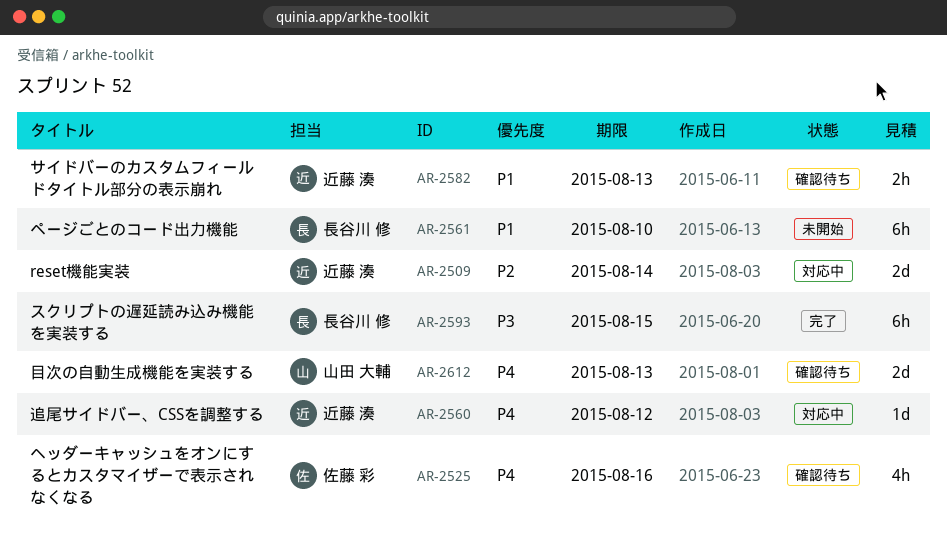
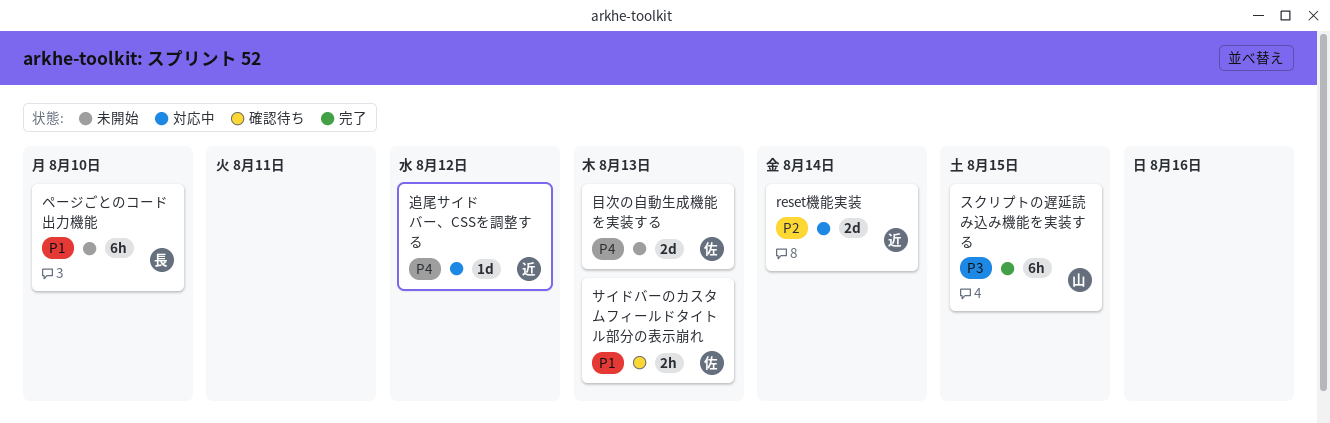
サイドバーのカスタムフィールドタイトル部分の表示崩れ, owner: 近藤 湊 -> 佐藤 彩
スクリプトの遅延読み込み機能を実装する, owner: 長谷川 修 -> 山田 大輔
ヘッダーキャッシュをオンにするとカスタマイザーで表示されなくなる: present -> none
目次の自動生成機能を実装する, status: 確認待ち -> 未開始
目次の自動生成機能を実装する, owner: 山田 大輔 -> 佐藤 彩

